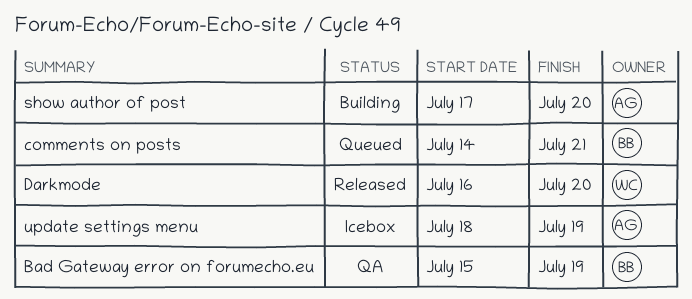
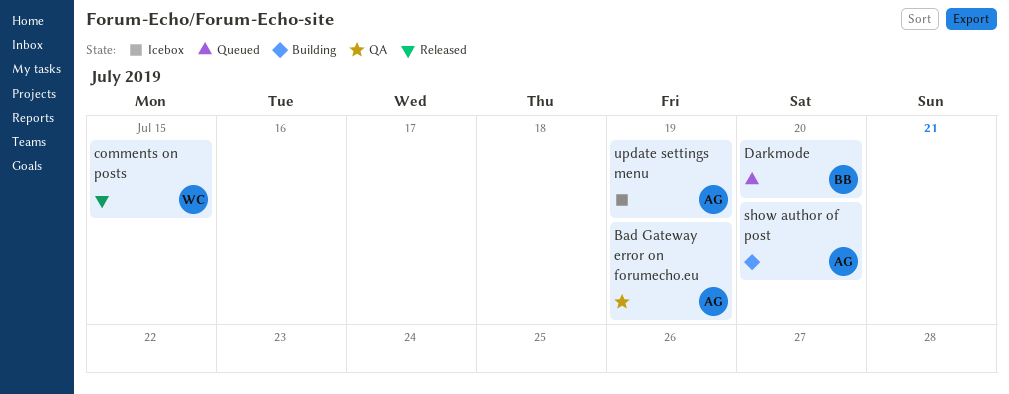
Bad Gateway error on forumecho.eu, owner: BB -> AG
comments on posts, status: Queued -> Released
comments on posts, owner: BB -> WC
comments on posts, due: Jul 21 -> Jul 15
Darkmode, status: Released -> Queued
Darkmode, owner: WC -> BB

